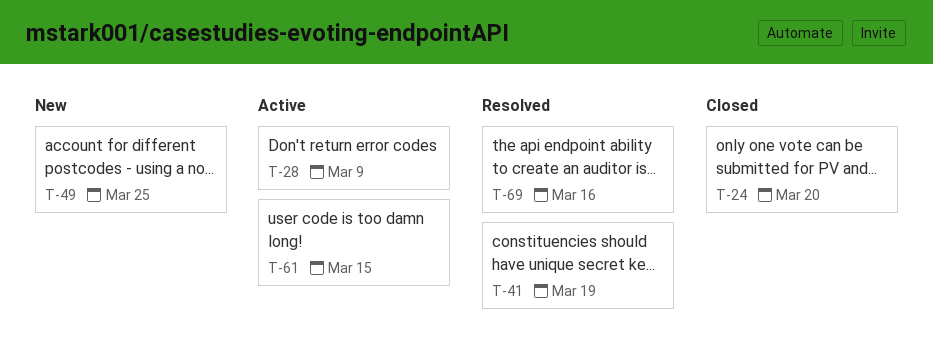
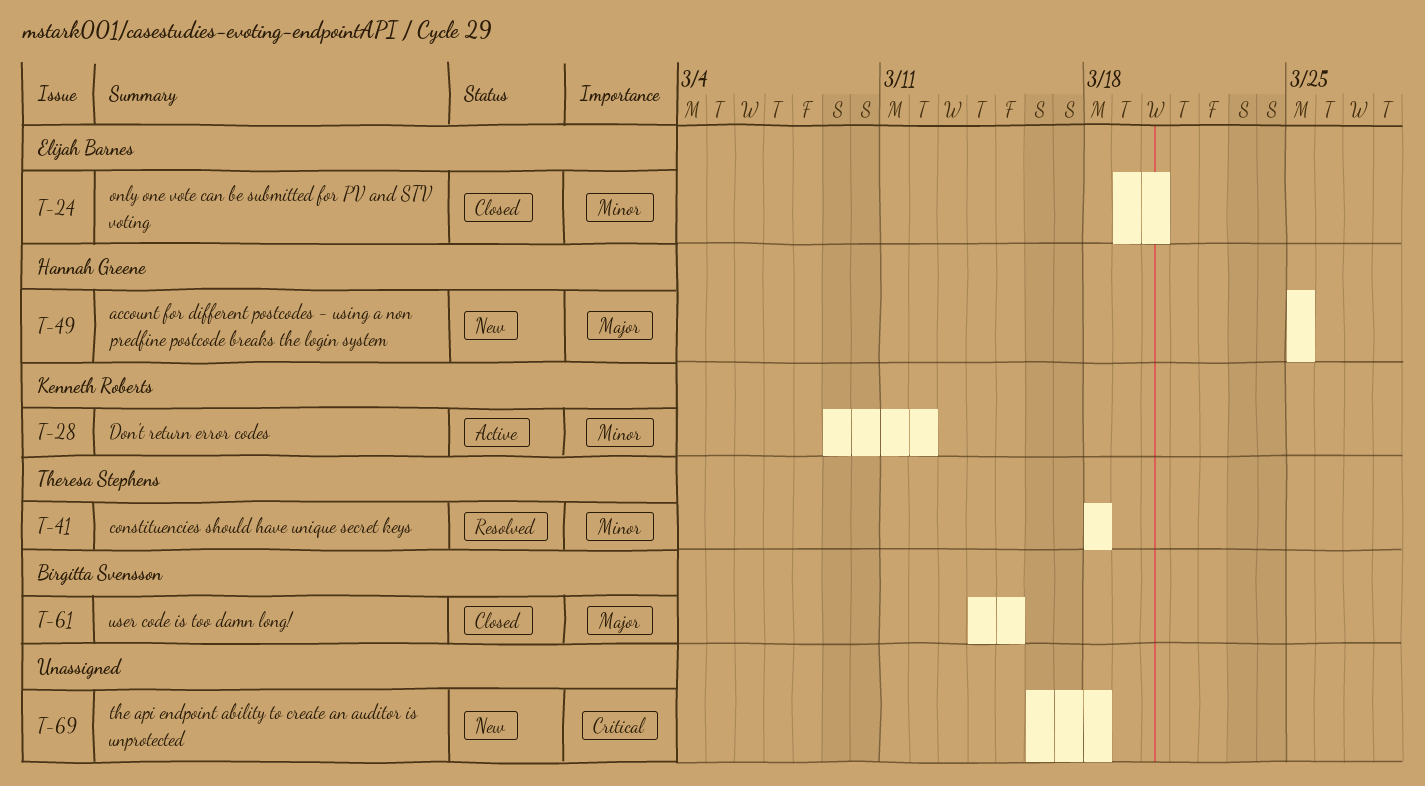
T-28, due: Mar 9 -> Mar 12
T-41, due: Mar 19 -> Mar 18
T-61, status: Active -> Closed
T-69, status: Resolved -> New
T-69, due: Mar 16 -> Mar 18

